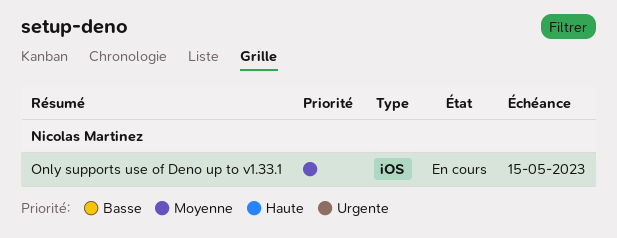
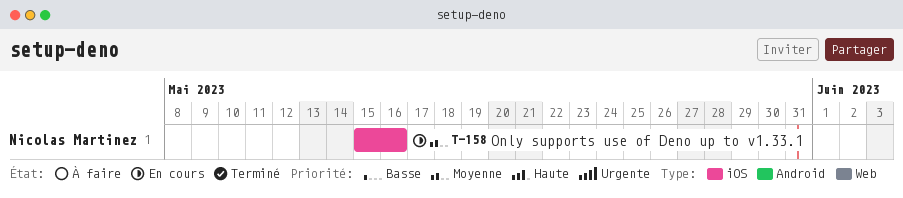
Only supports use of Deno up to v1.33.1, due: May 15 -> May 16

